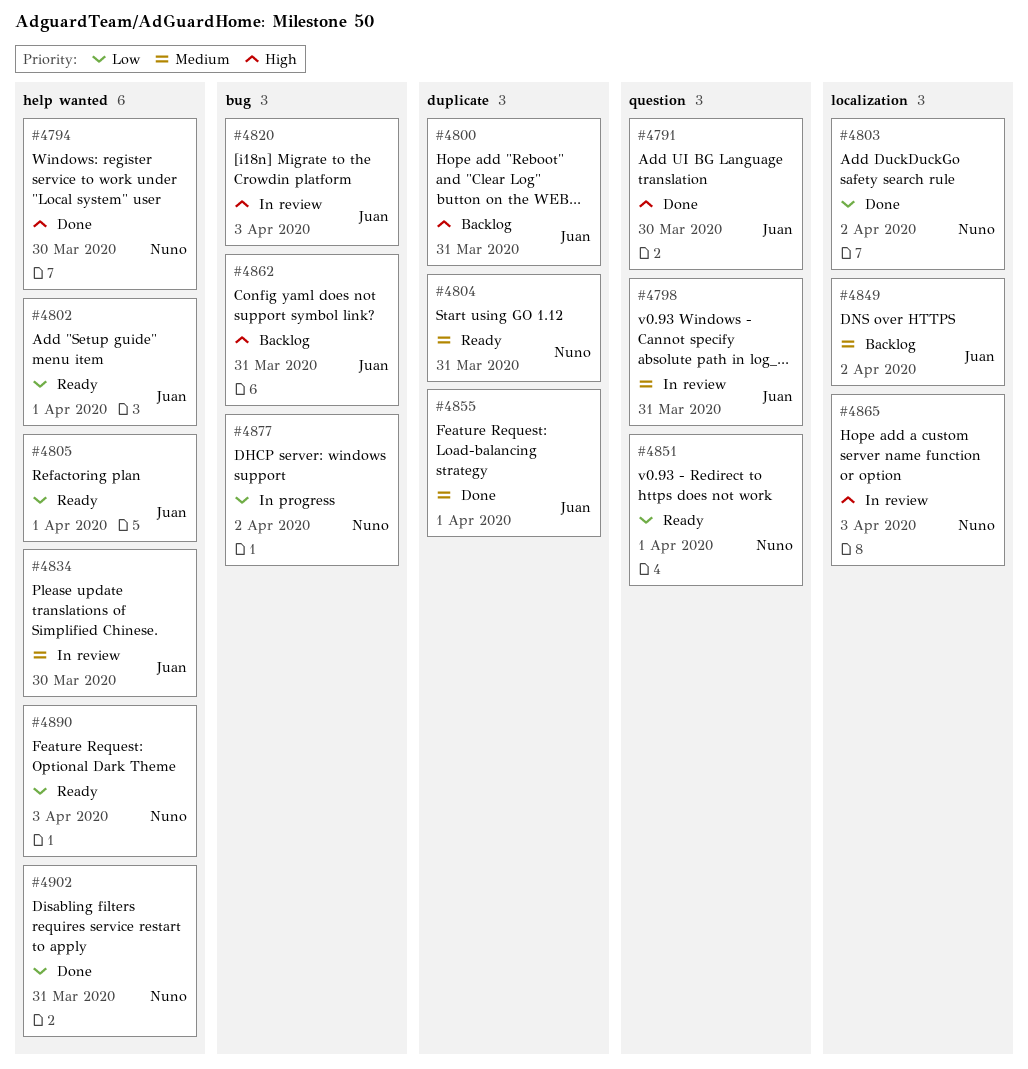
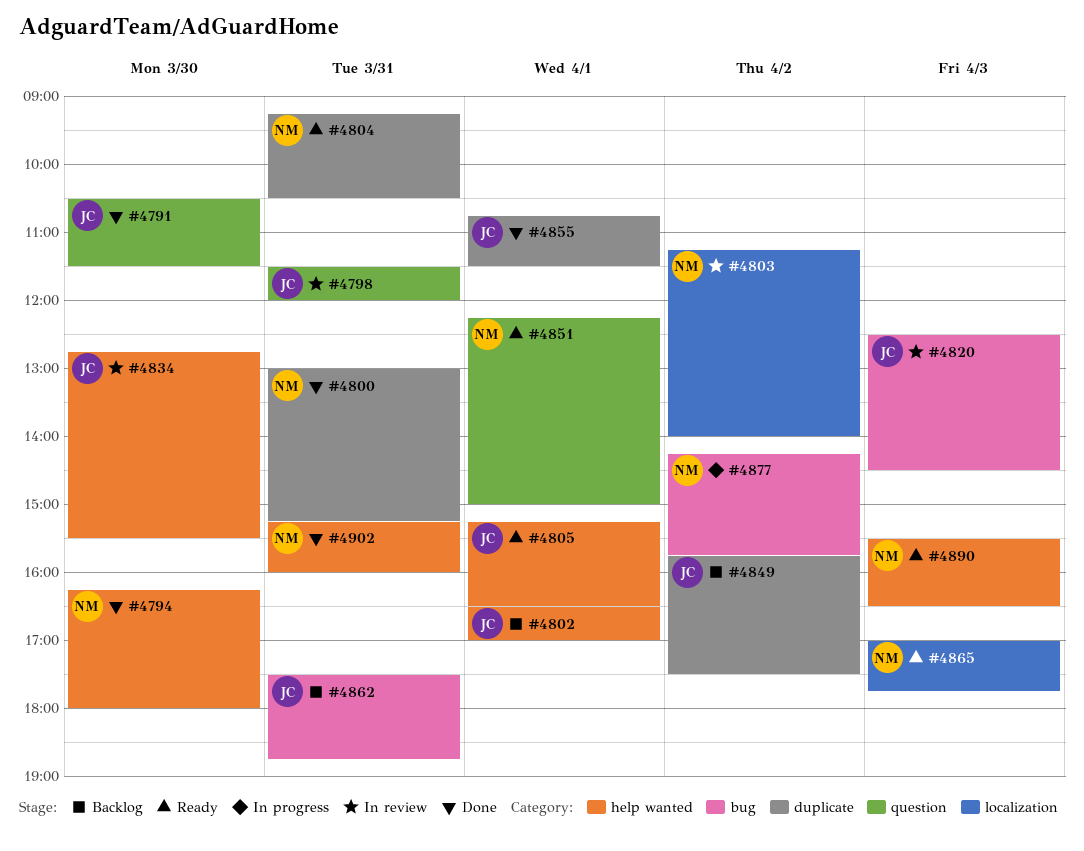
#4800, status: Backlog -> Done
#4800, owner: Juan -> Nuno
#4802, status: Ready -> Backlog
#4803, status: Done -> In review
#4849, label: localization -> duplicate
#4865, status: In review -> Ready

